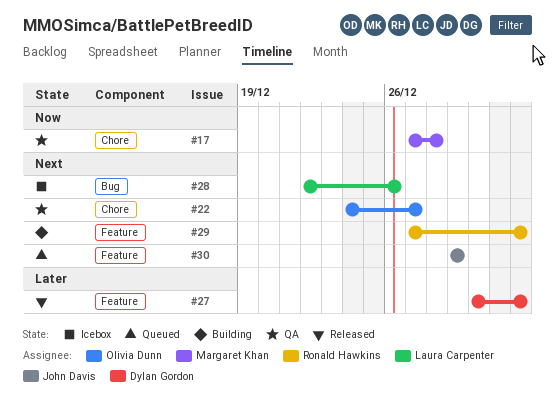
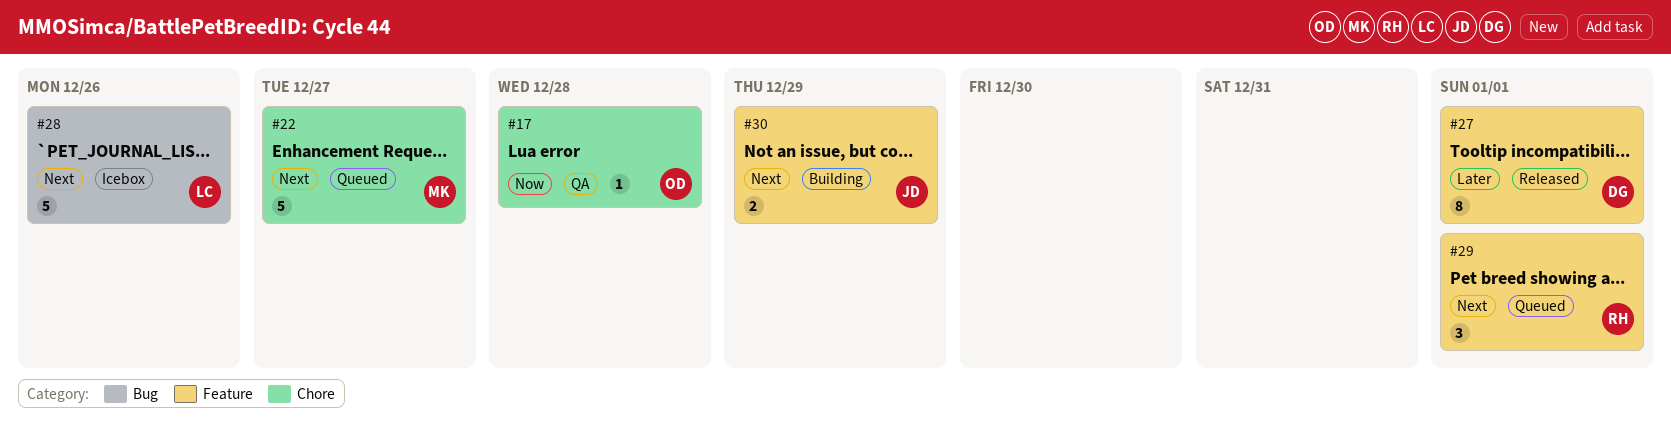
#17, owner: Margaret Khan -> Olivia Dunn
#22, status: QA -> Queued
#22, owner: Olivia Dunn -> Margaret Khan
#29, status: Building -> Queued
#30, status: Queued -> Building

